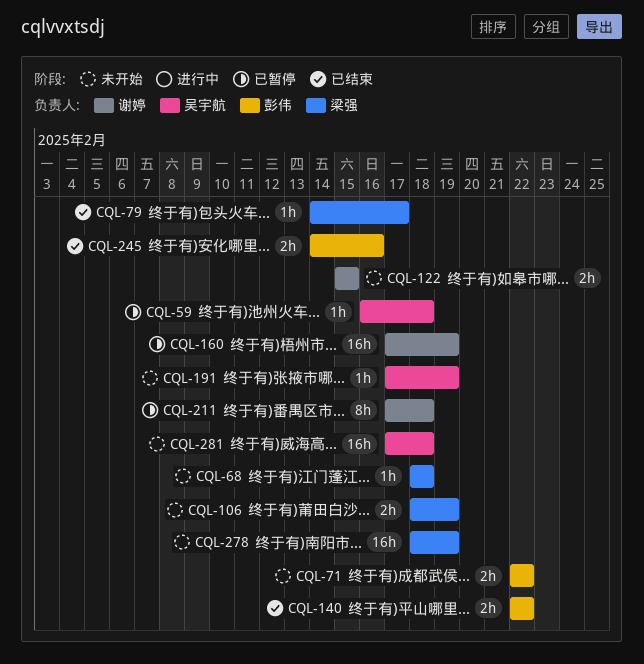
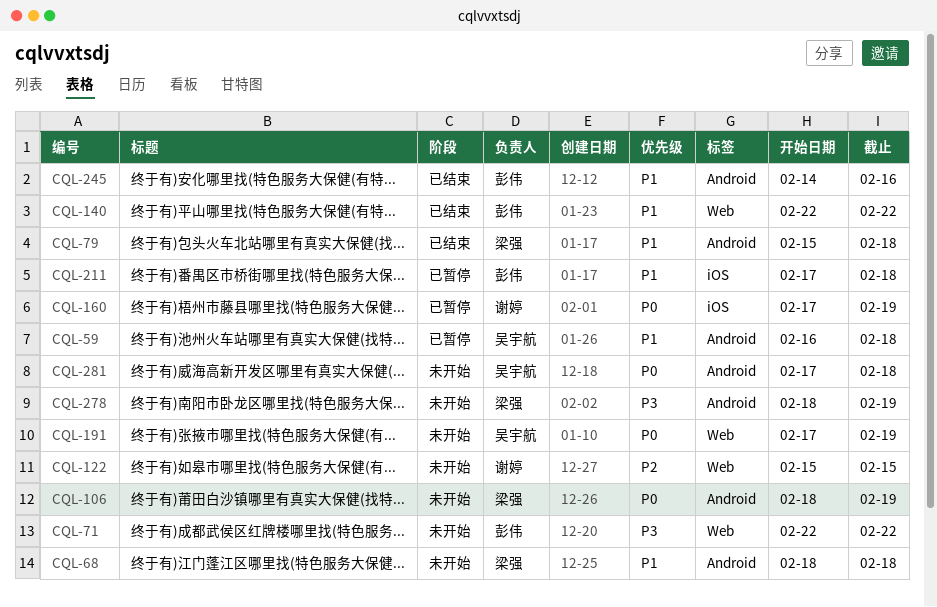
CQL-79, start: Feb 14 -> Feb 15
CQL-79, due: Feb 17 -> Feb 18
CQL-211, owner: 谢婷 -> 彭伟

